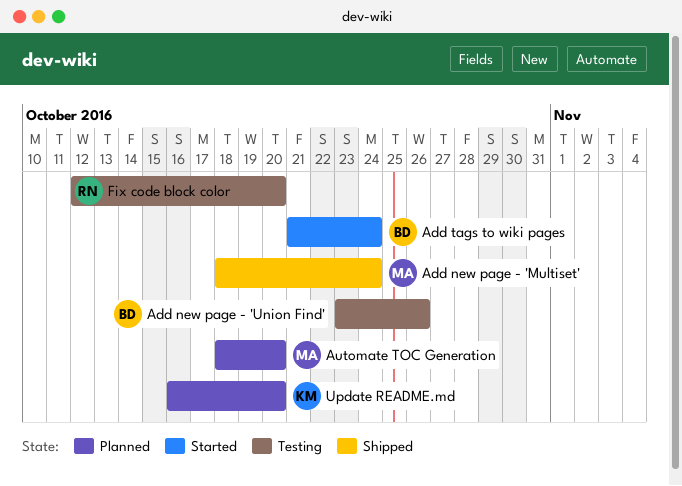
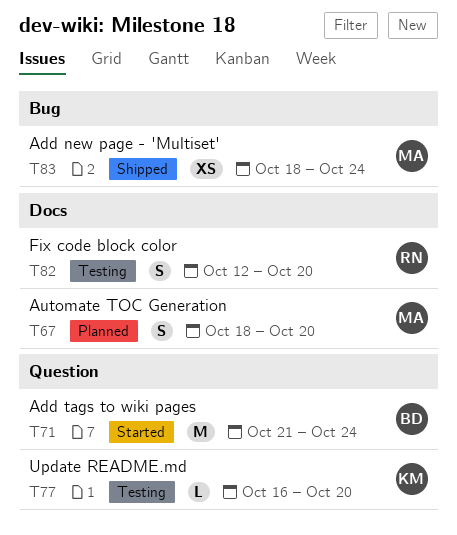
Add new page - 'Union Find': present -> none
Update README.md, status: Planned -> Testing

